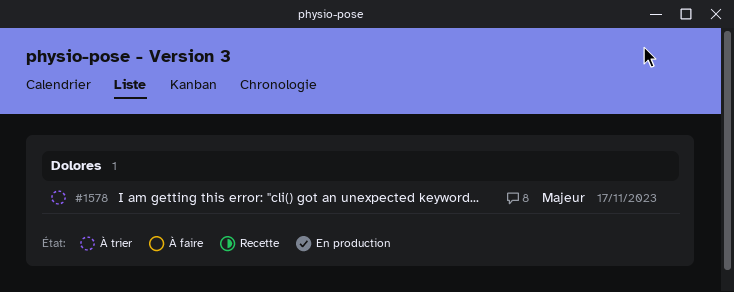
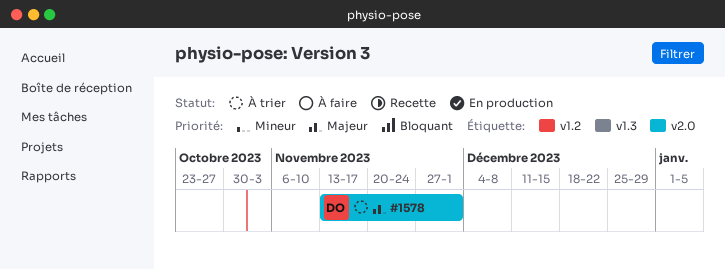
#1578, due: Nov 17 -> Dec 1

